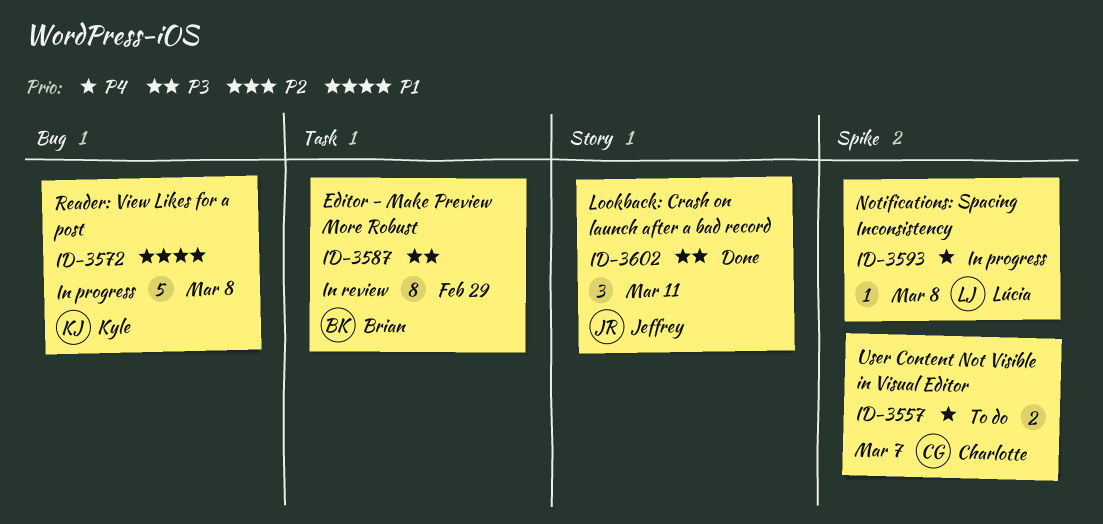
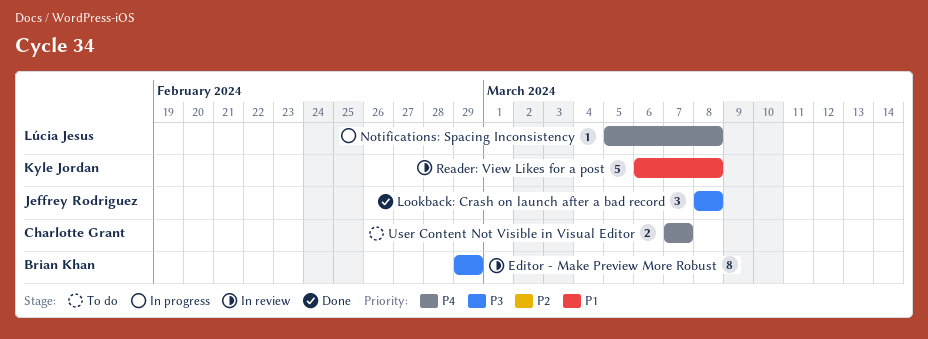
Lookback: Crash on launch after a bad record, due: Mar 11 -> Mar 8
Reader: View Likes for a post, status: In progress -> In review

